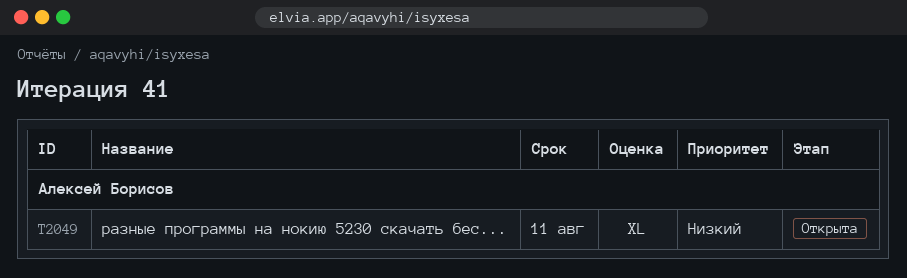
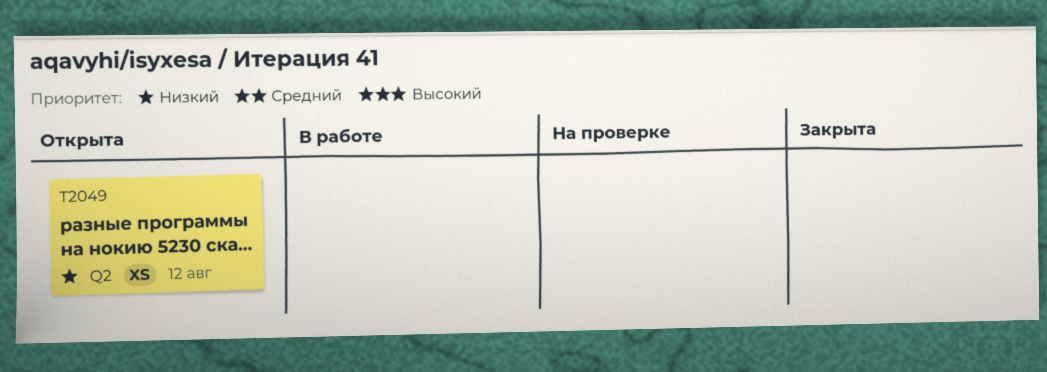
T2049, estimate: XL -> XS
T2049, due: Aug 11 -> Aug 12

